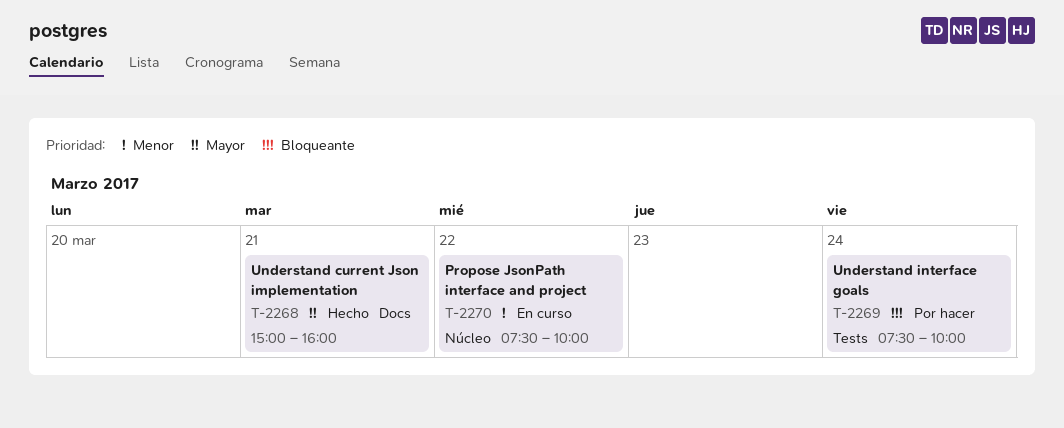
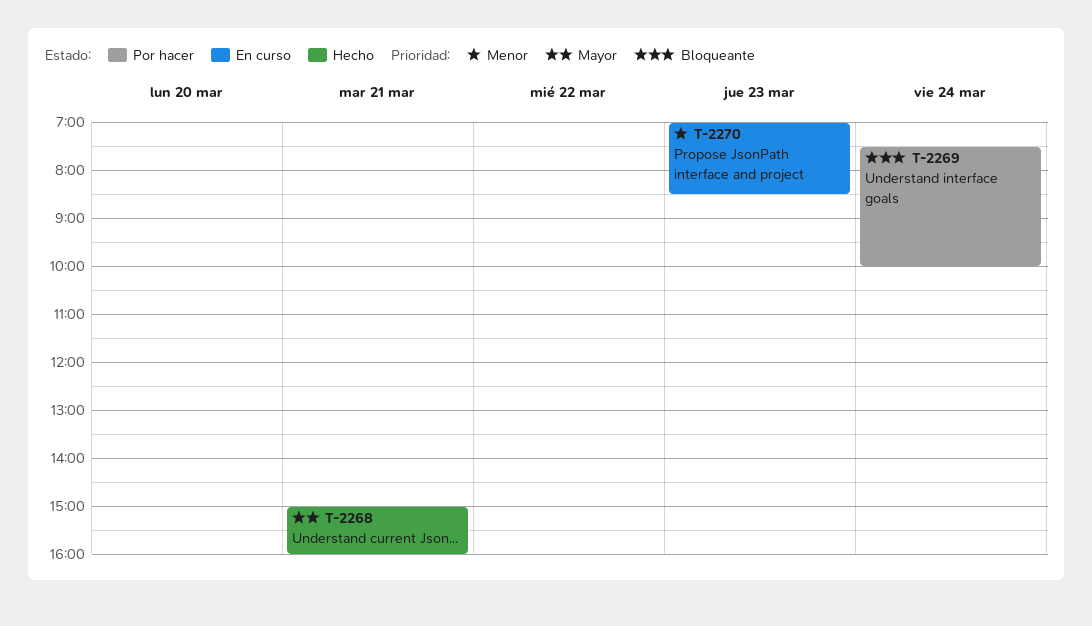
T-2270, day: Mar 22 -> Mar 23
T-2270, begins: 07:30 -> 07:00
T-2270, ends: 10:00 -> 08:30

